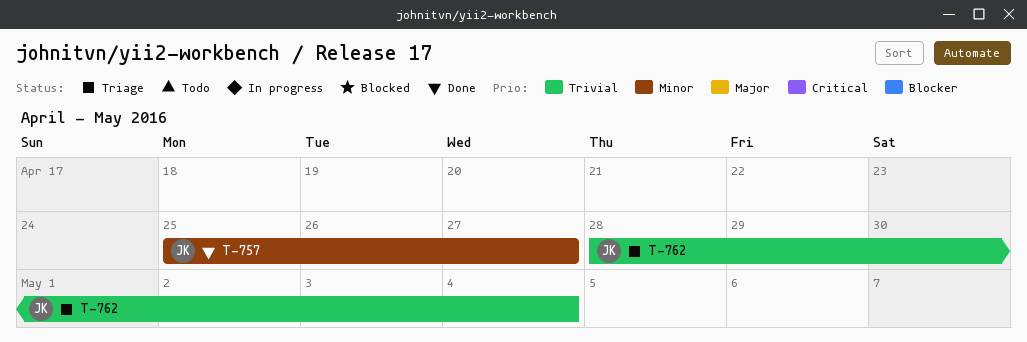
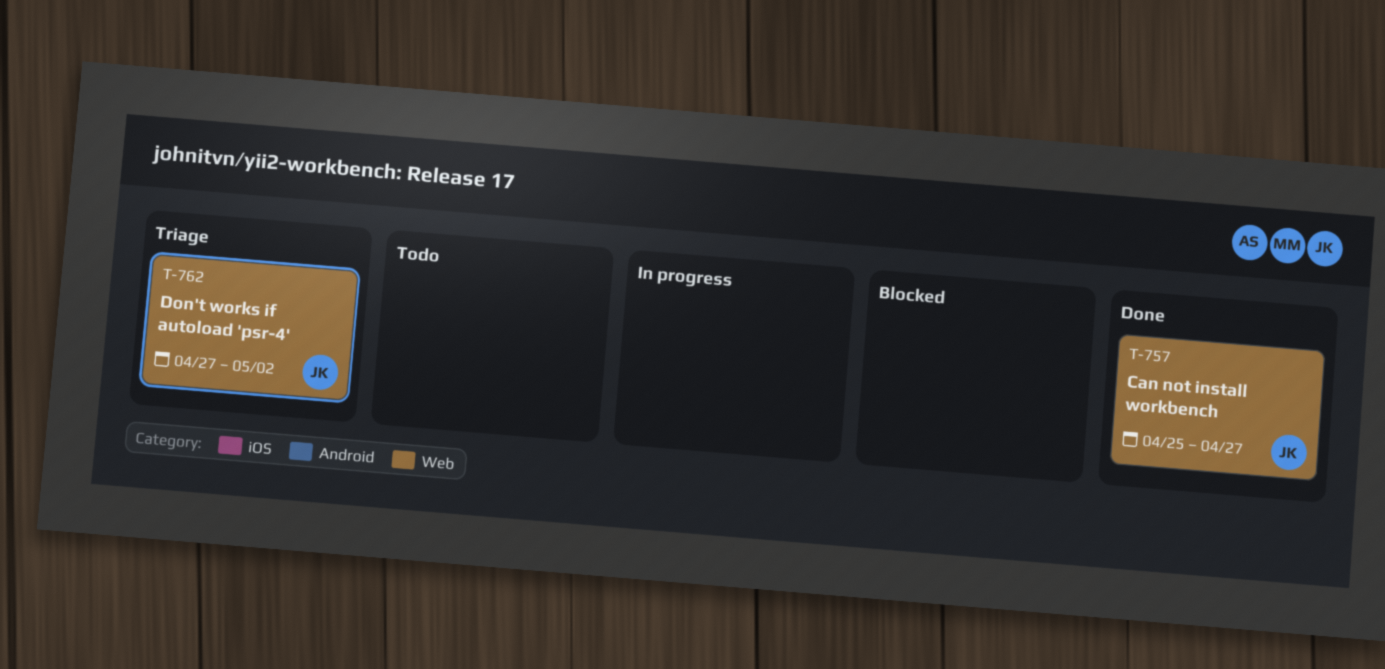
T-762, start: Apr 28 -> Apr 27
T-762, due: May 4 -> May 2

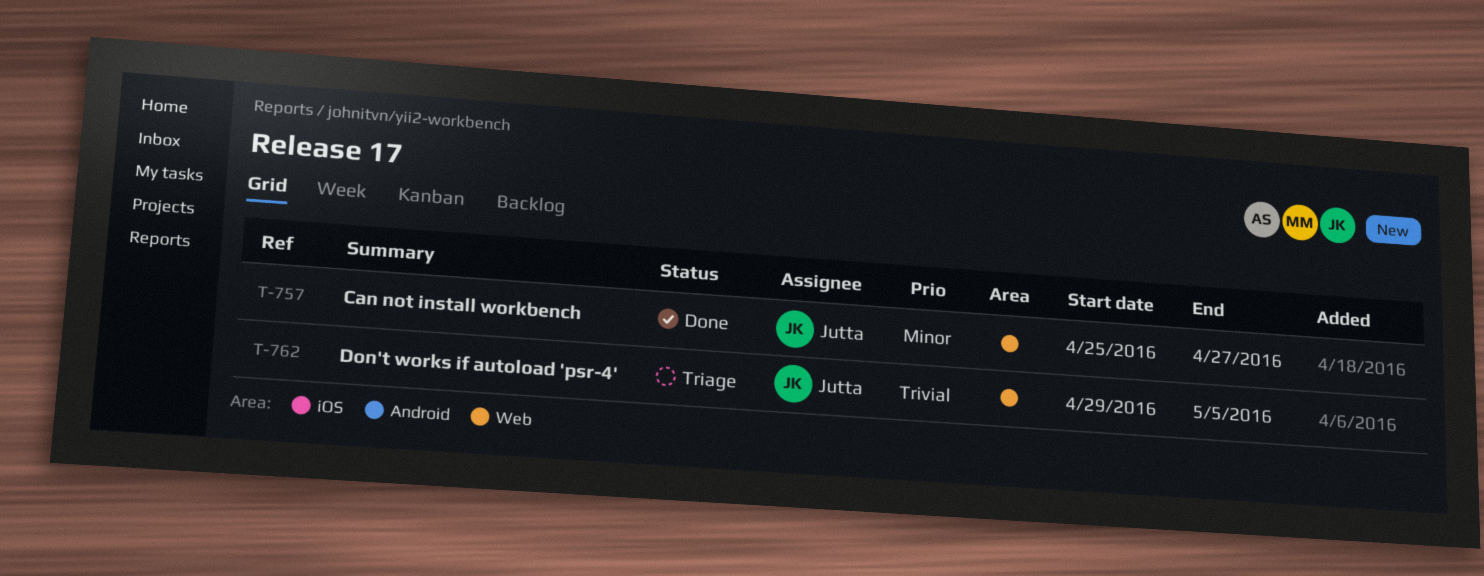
T-762, start: Apr 27 -> Apr 29
T-762, due: May 2 -> May 5

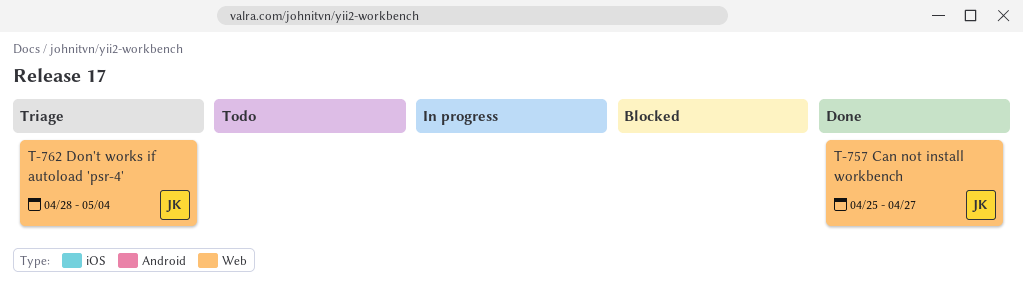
T-762, start: Apr 29 -> Apr 28
T-762, due: May 5 -> May 4

